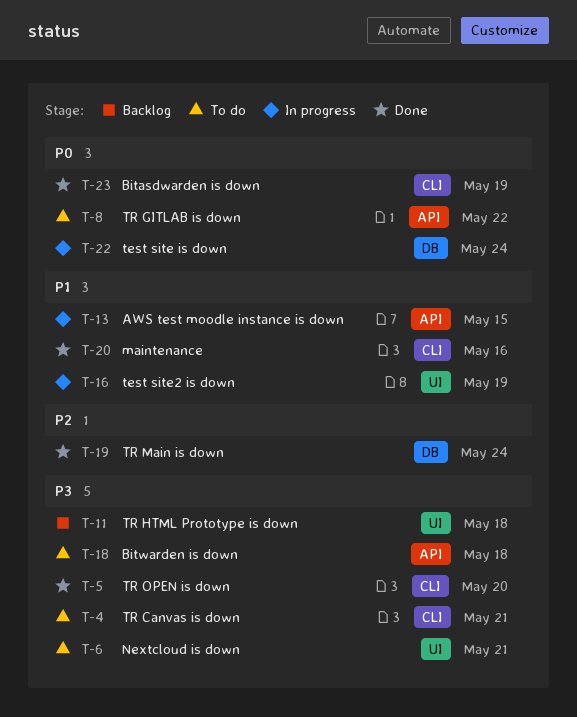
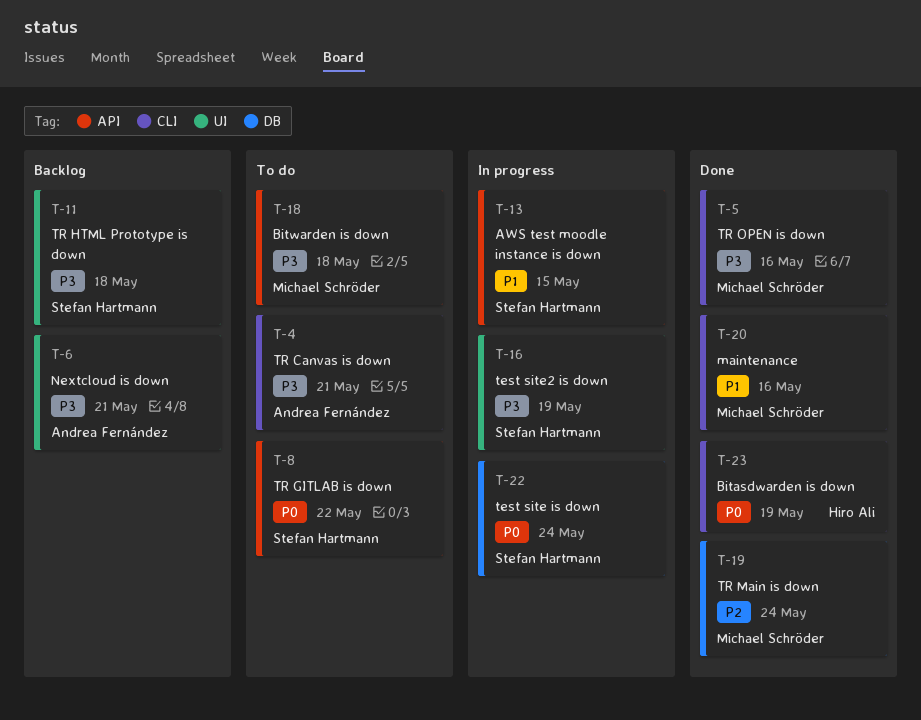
T-5, due: May 20 -> May 16
T-6, status: To do -> Backlog
T-16, priority: P1 -> P3

